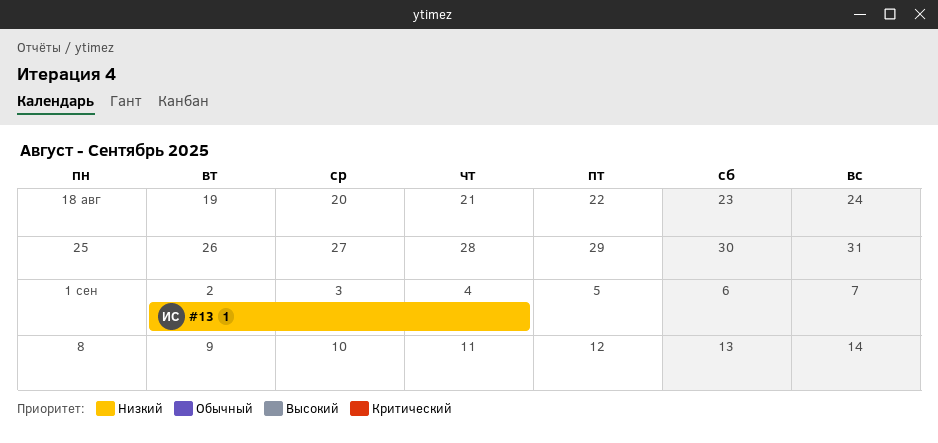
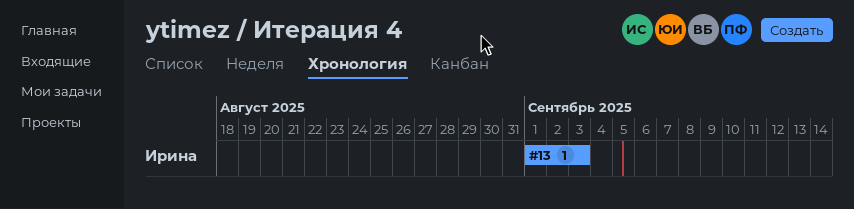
#13, start: Sep 2 -> Sep 1
#13, due: Sep 4 -> Sep 3

